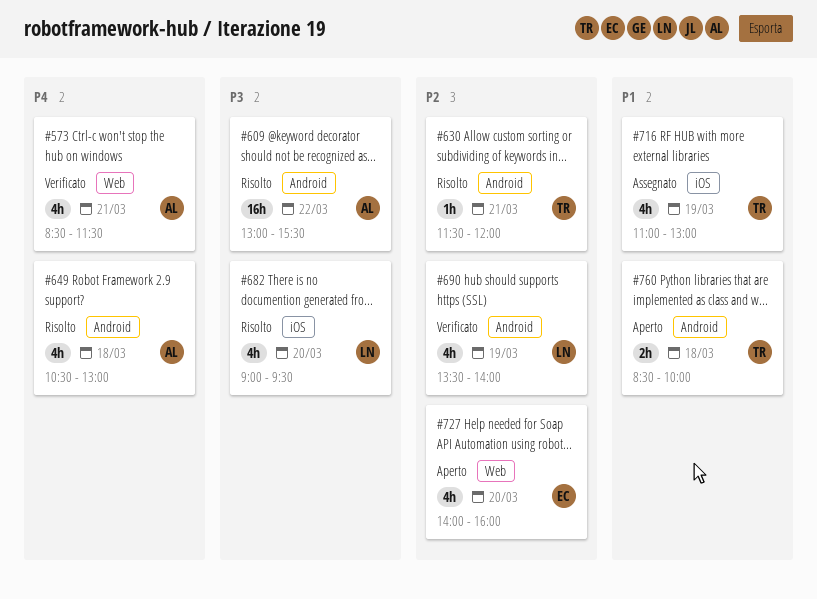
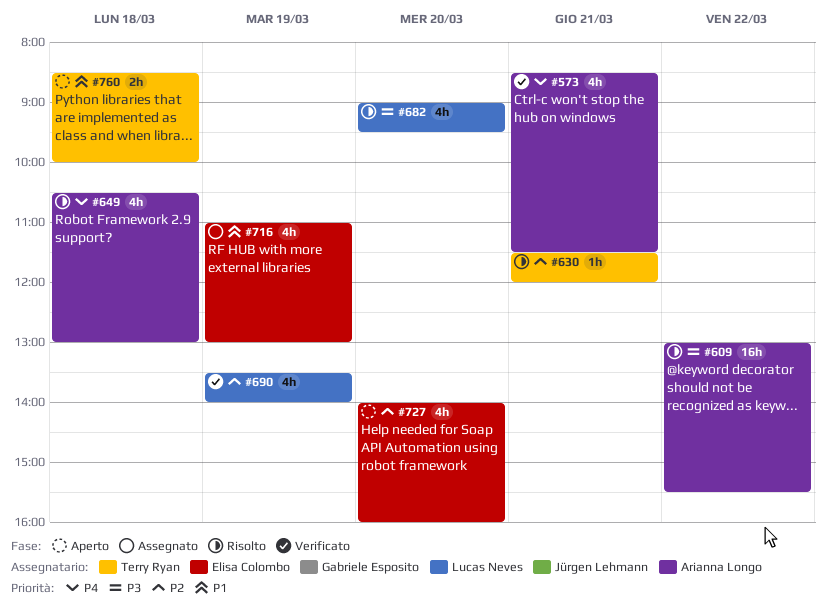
#716, owner: Terry Ryan -> Elisa Colombo

